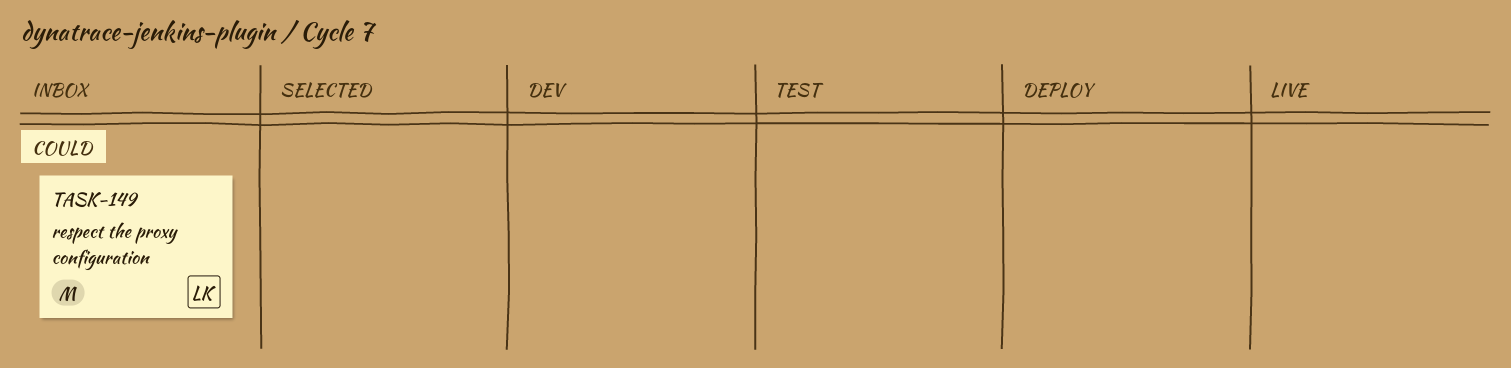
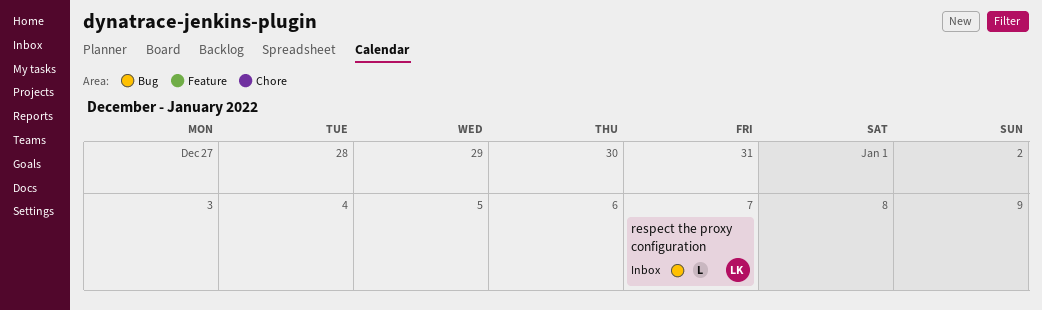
respect the proxy configuration, estimate: M -> L

